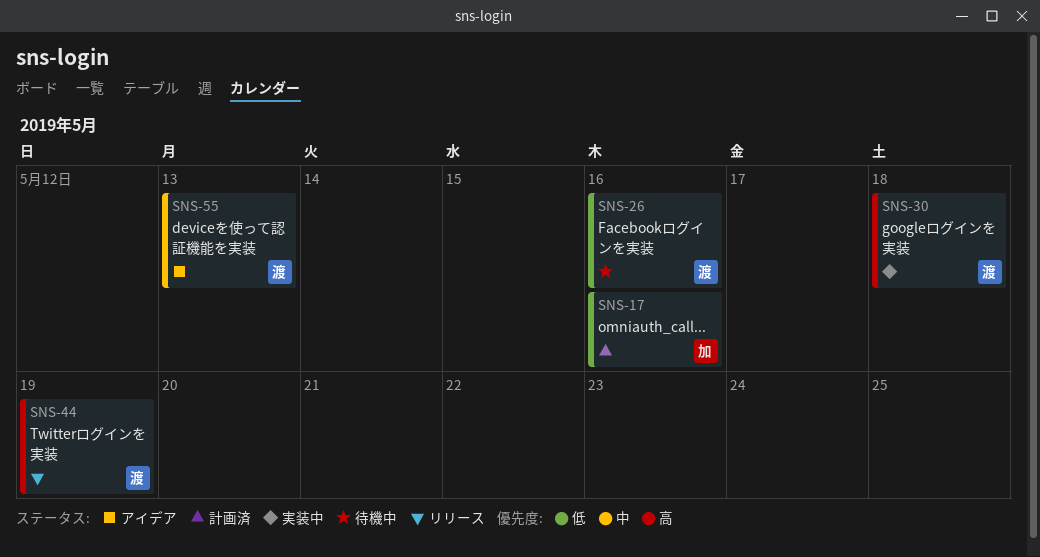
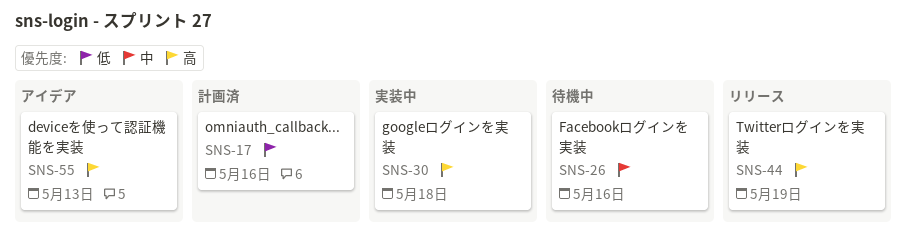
SNS-26, priority: 低 -> 中
SNS-55, priority: 中 -> 高

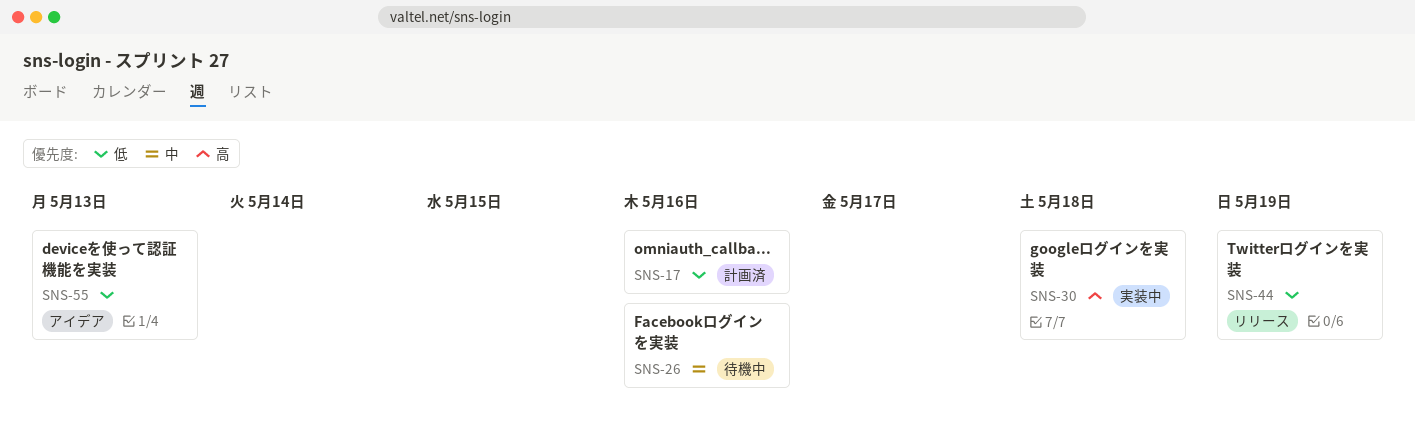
SNS-44, priority: 高 -> 低
SNS-55, priority: 高 -> 低

